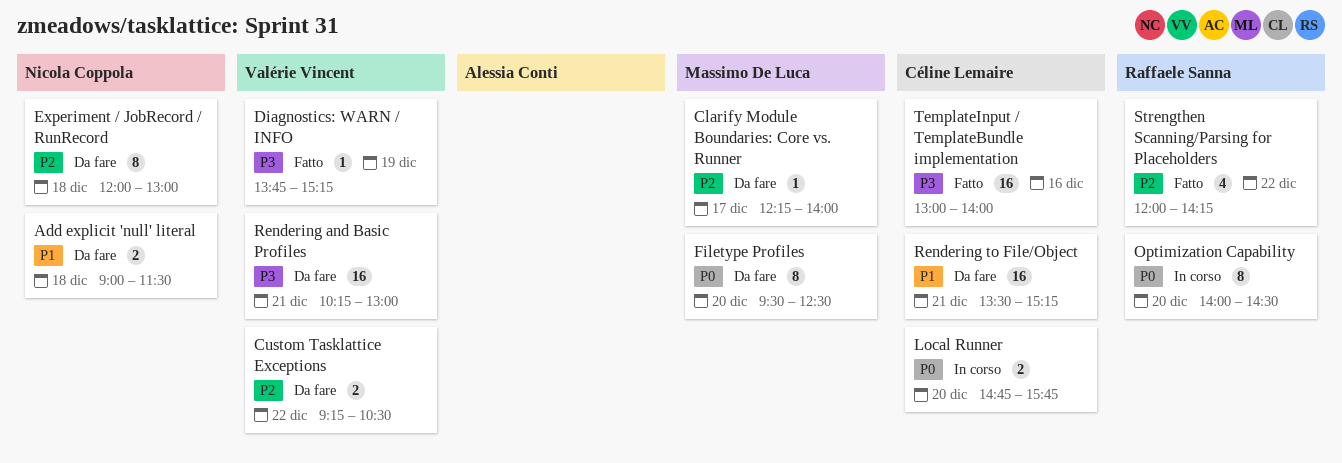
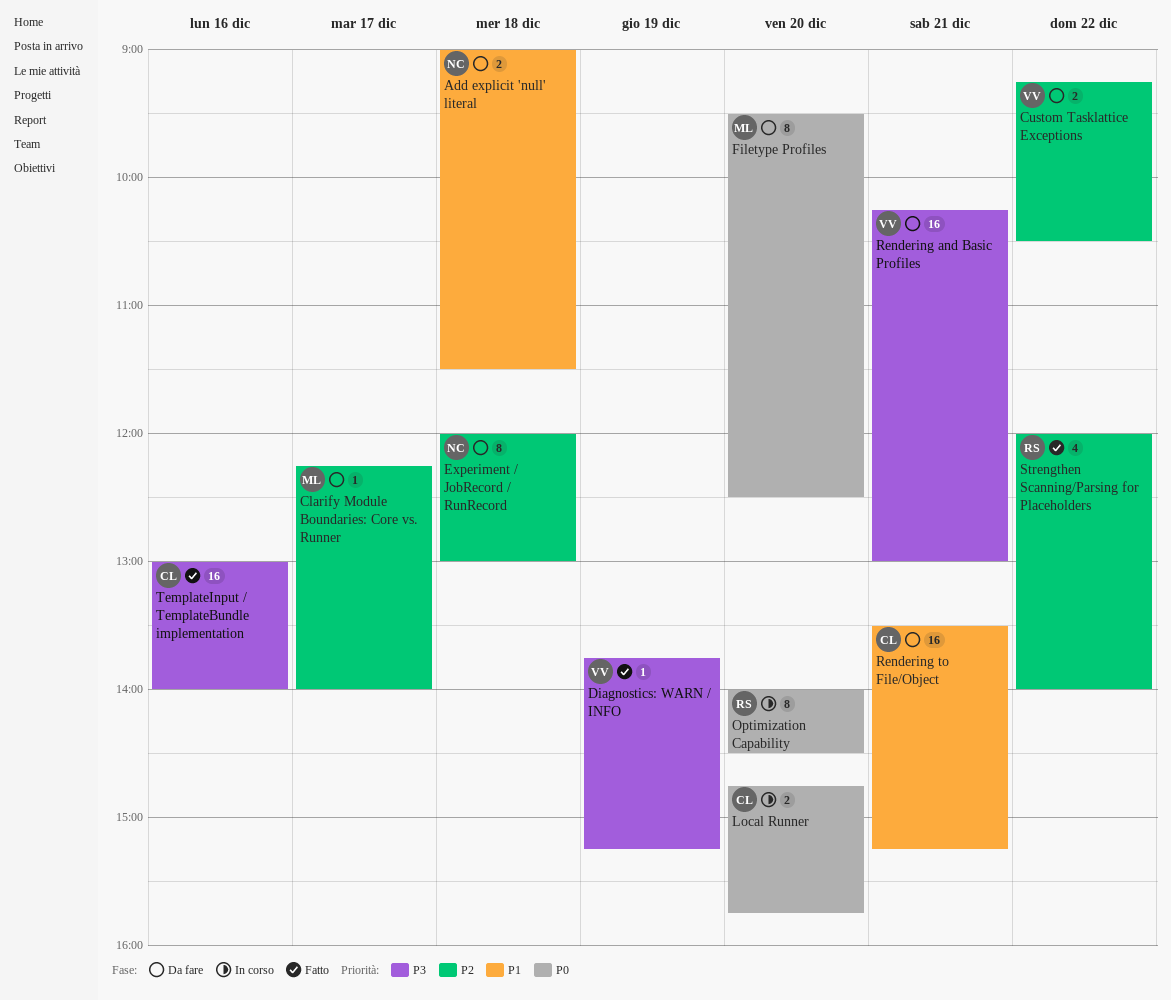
Strengthen Scanning/Parsing for Placeholders, ends: 14:15 -> 14:00

